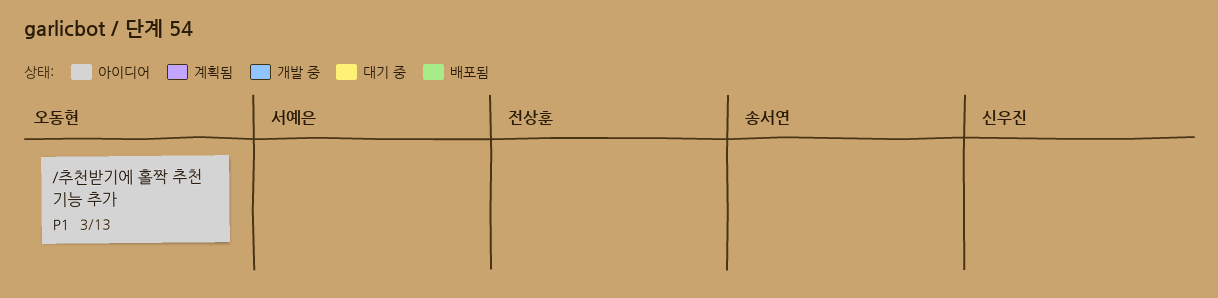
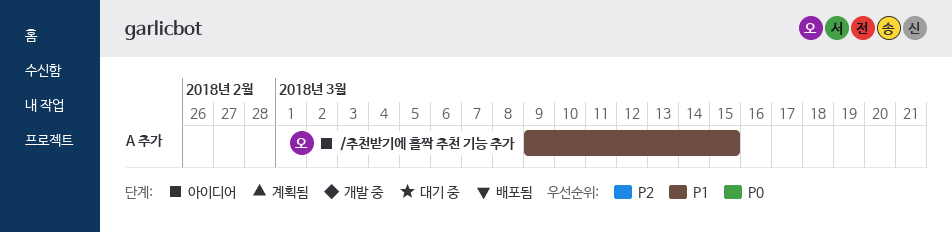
/추천받기에 홀짝 추천 기능 추가, due: Mar 13 -> Mar 15

